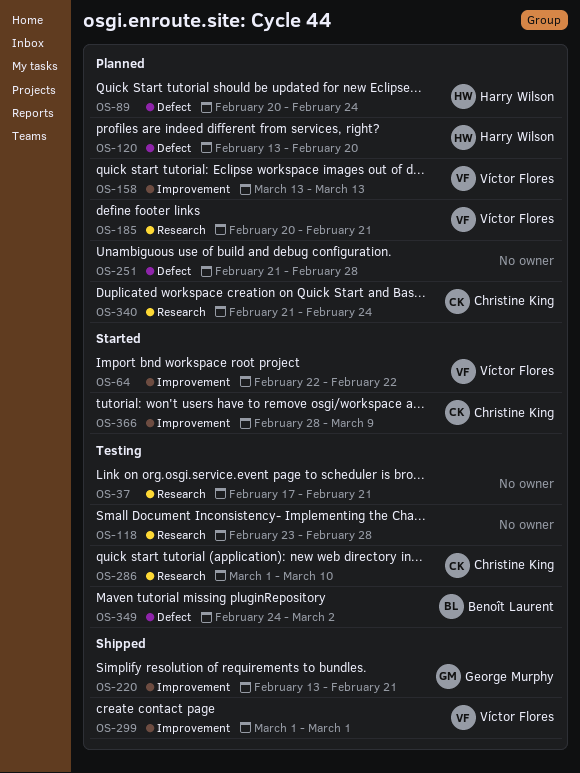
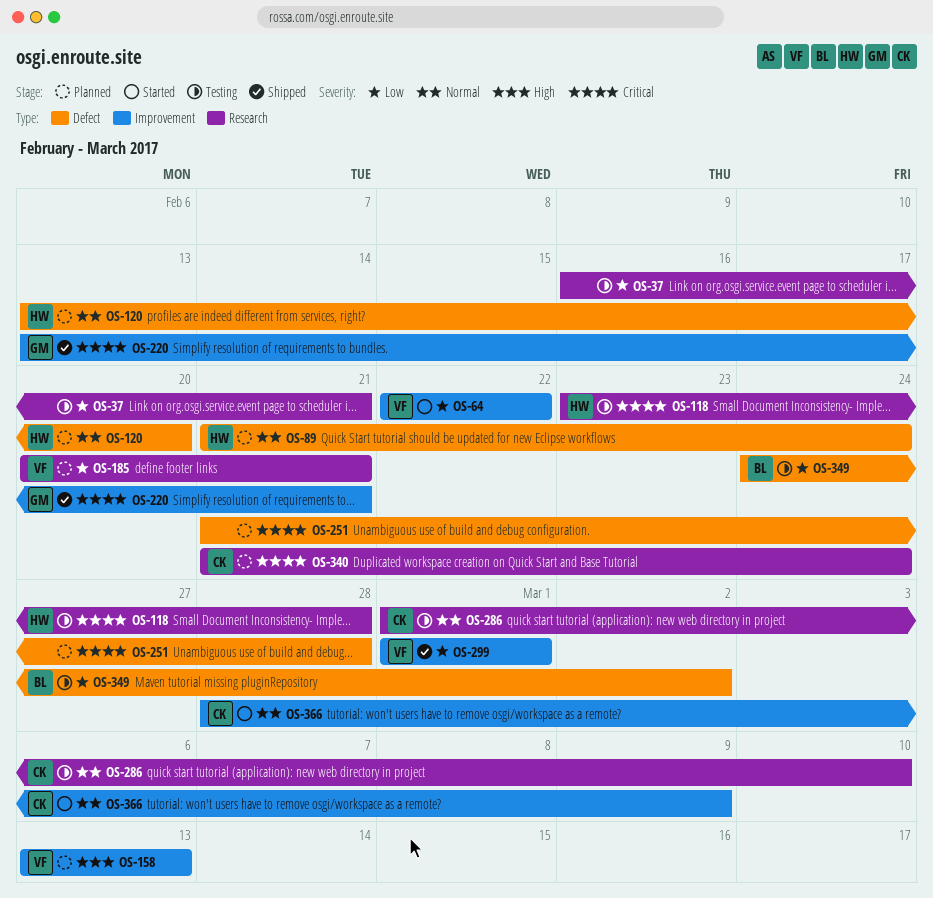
OS-37, start: Feb 17 -> Feb 16
OS-89, start: Feb 20 -> Feb 21
OS-118, owner: none -> Harry Wilson

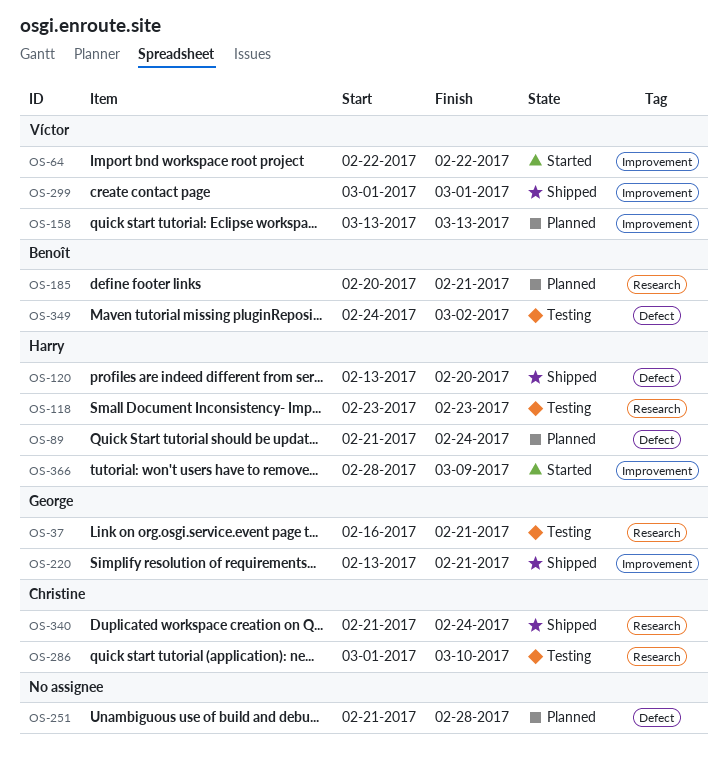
OS-37, owner: none -> George
OS-118, due: Feb 28 -> Feb 23
OS-120, status: Planned -> Shipped
OS-185, owner: Víctor -> Benoît
OS-340, status: Planned -> Shipped
OS-366, owner: Christine -> Harry

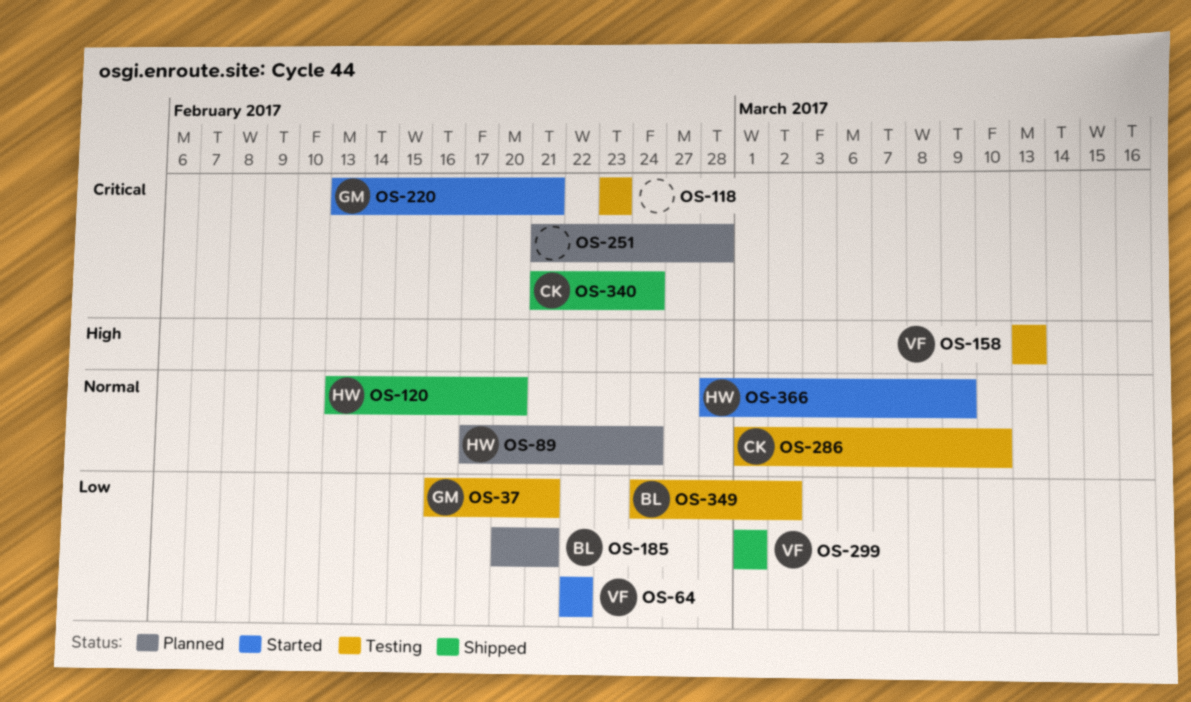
OS-89, start: Feb 21 -> Feb 17
OS-118, owner: Harry -> none
OS-158, status: Planned -> Testing
OS-220, status: Shipped -> Started

